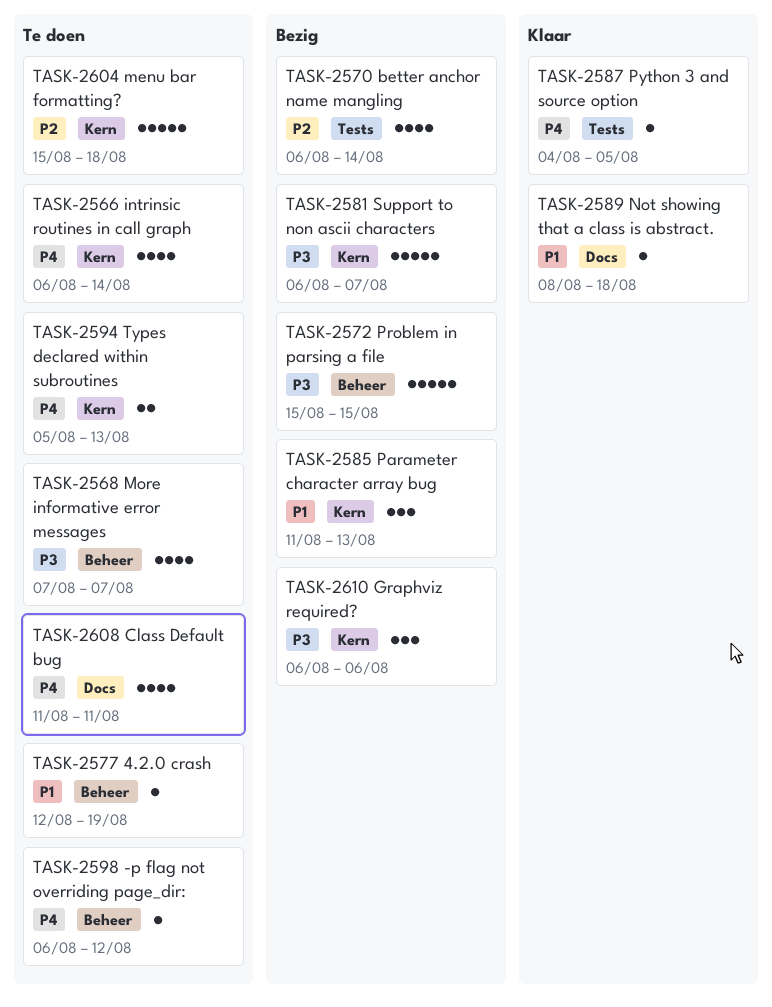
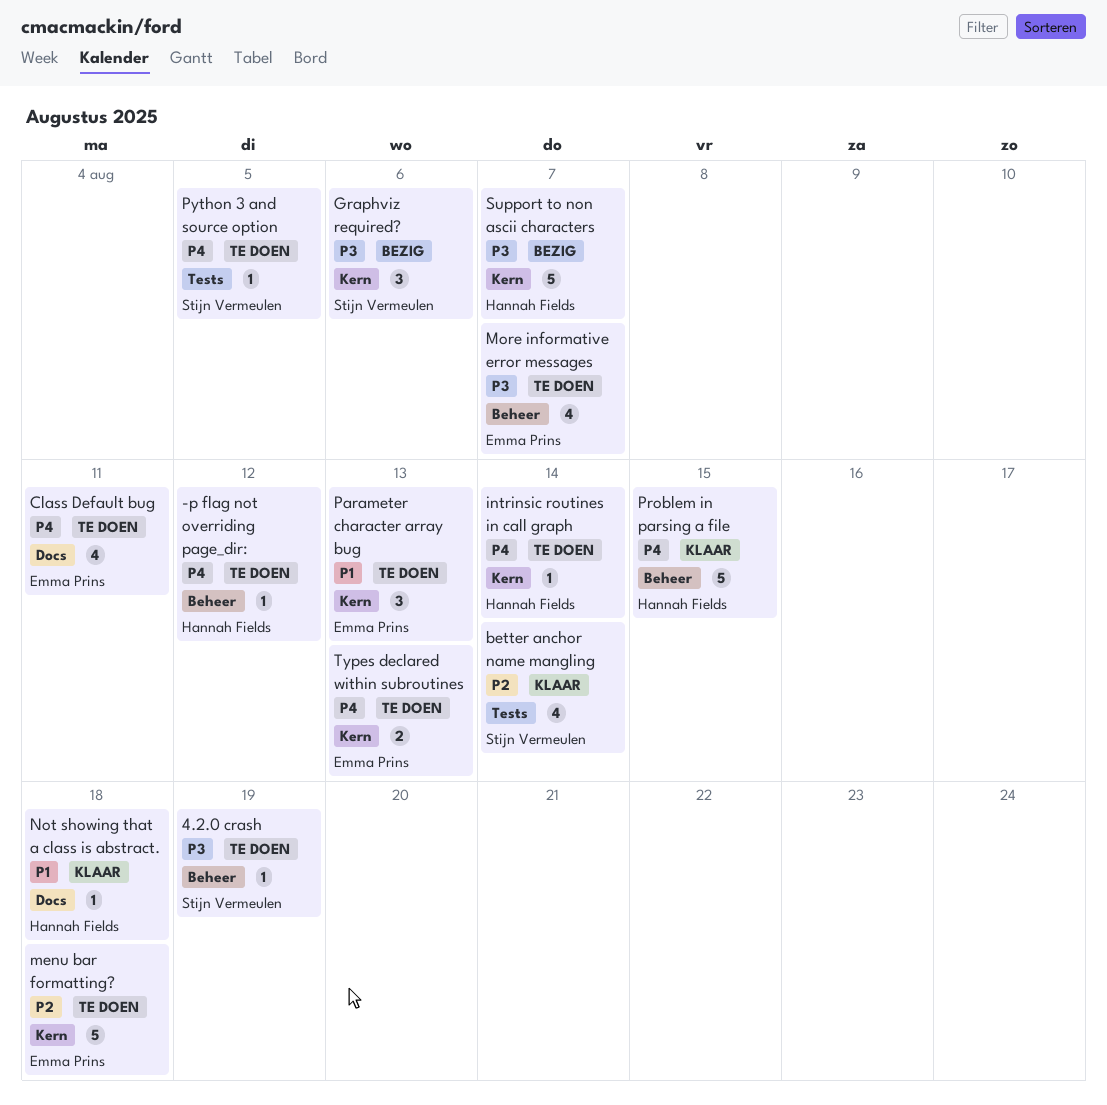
4.2.0 crash, priority: P1 -> P3
better anchor name mangling, status: Bezig -> Klaar
intrinsic routines in call graph, estimate: 4 -> 1
Parameter character array bug, status: Bezig -> Te doen
Problem in parsing a file, status: Bezig -> Klaar
Problem in parsing a file, priority: P3 -> P4
Python 3 and source option, status: Klaar -> Te doen

